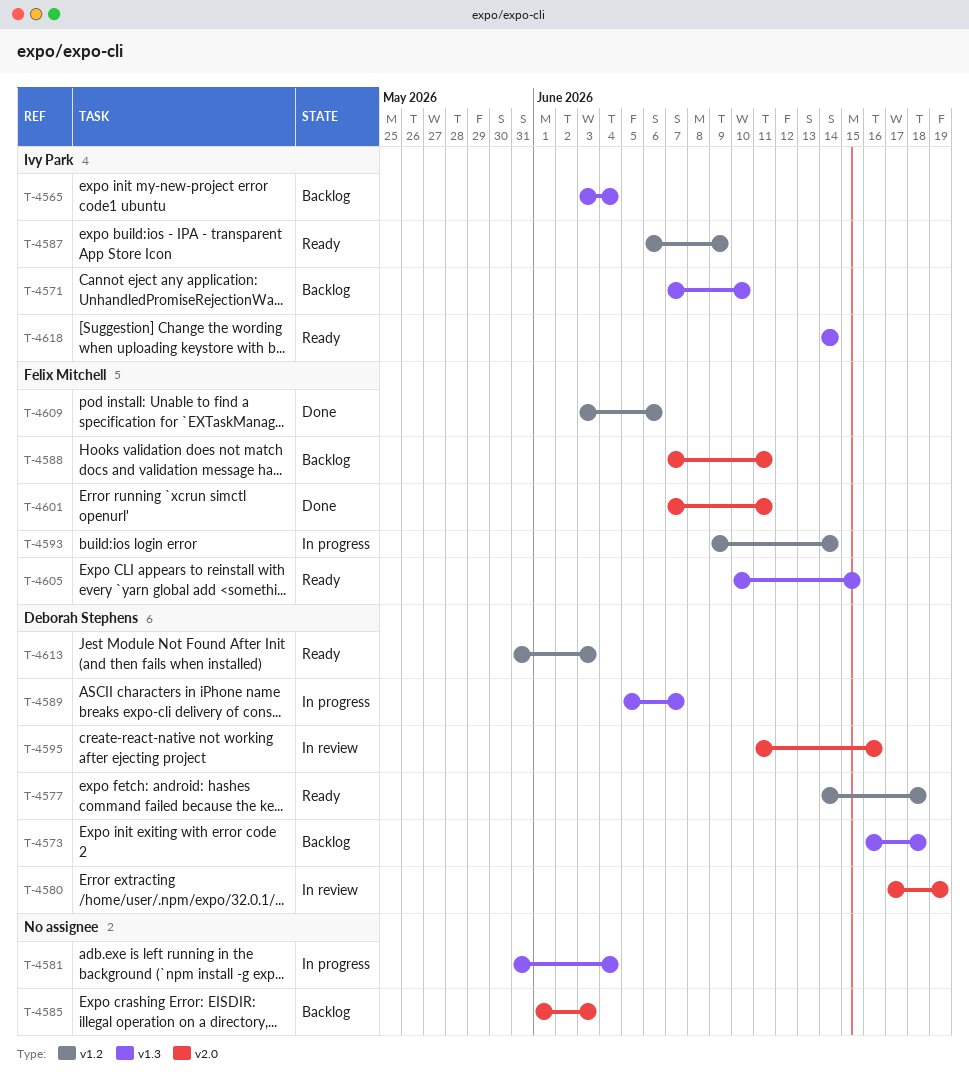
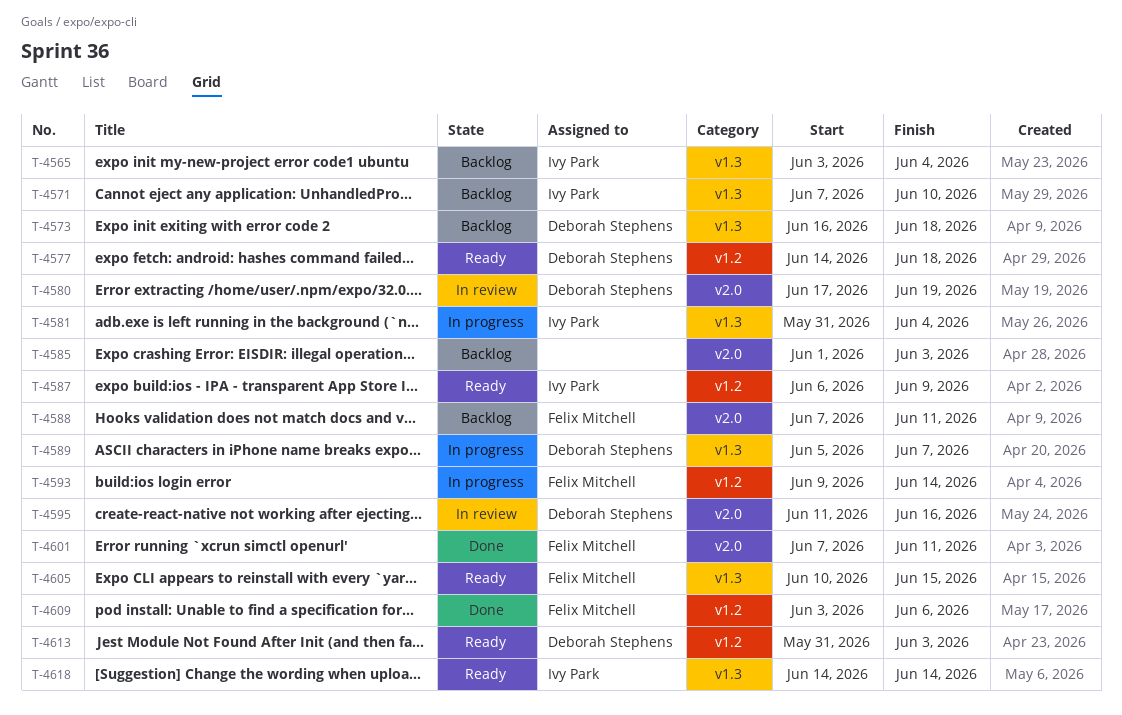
T-4581, owner: none -> Ivy Park

